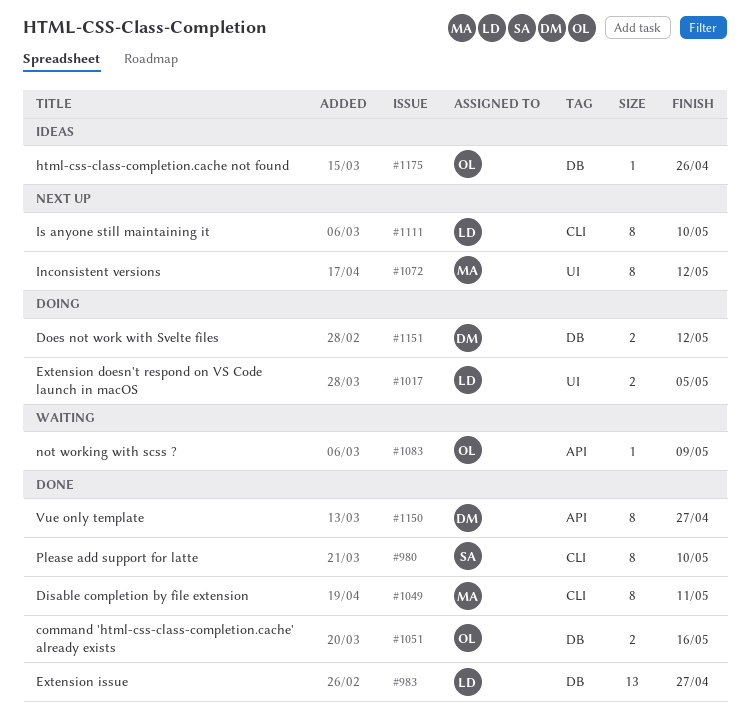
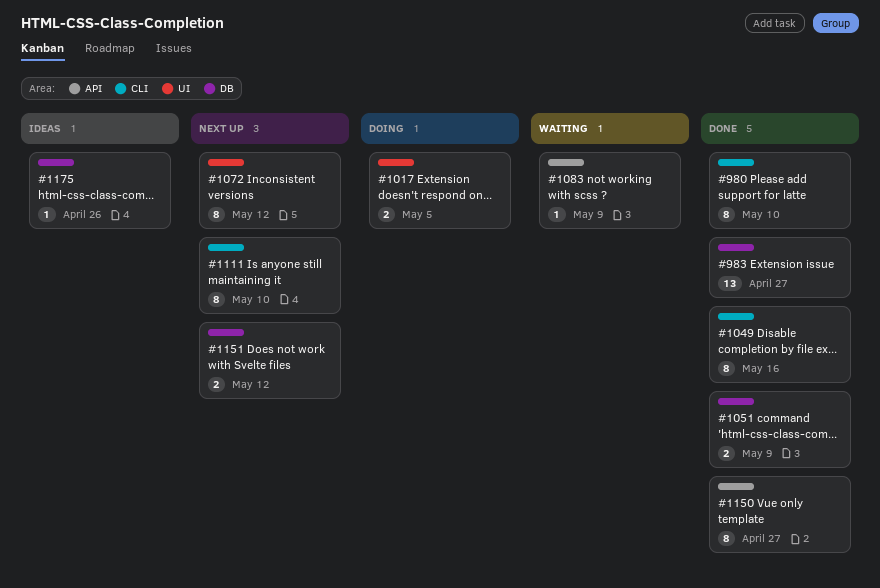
#1049, due: May 11 -> May 16
#1051, due: May 16 -> May 9
#1151, status: Doing -> Next up

